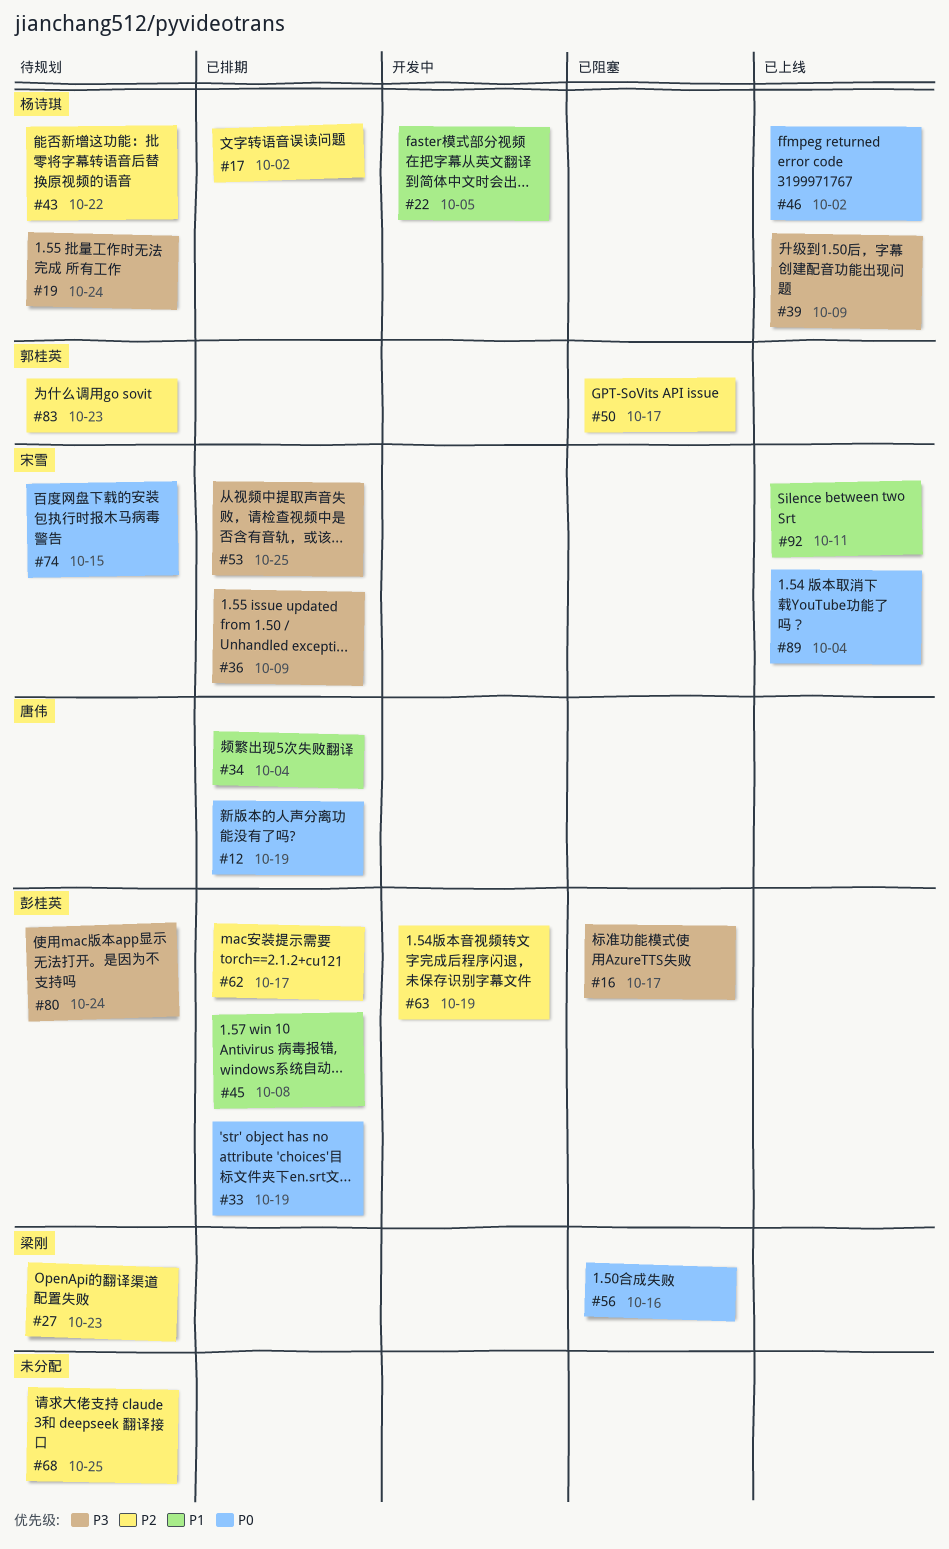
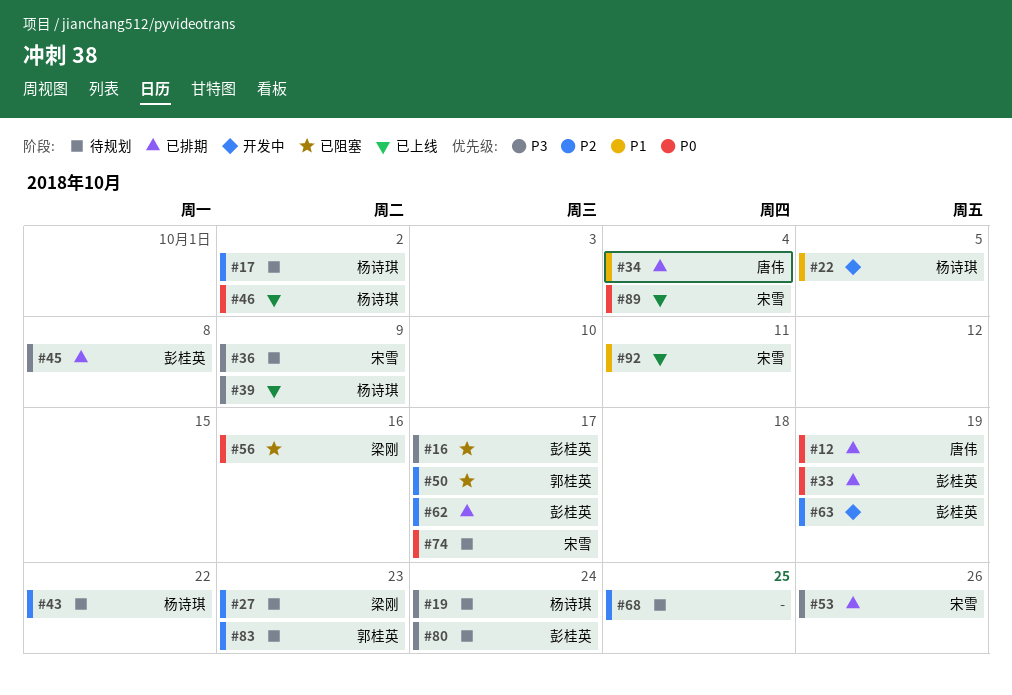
#17, status: 已排期 -> 待规划
#36, status: 已排期 -> 待规划
#45, priority: P1 -> P3
#53, due: Oct 25 -> Oct 26
#74, due: Oct 15 -> Oct 17

